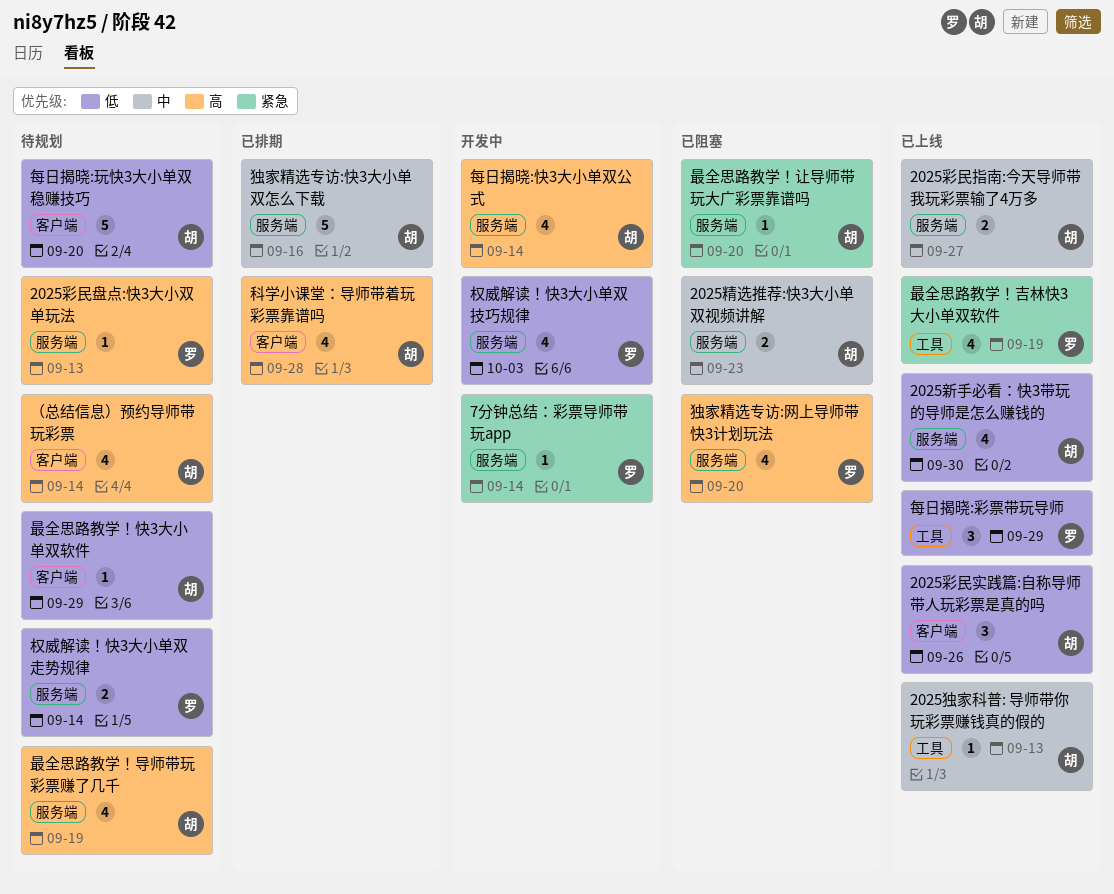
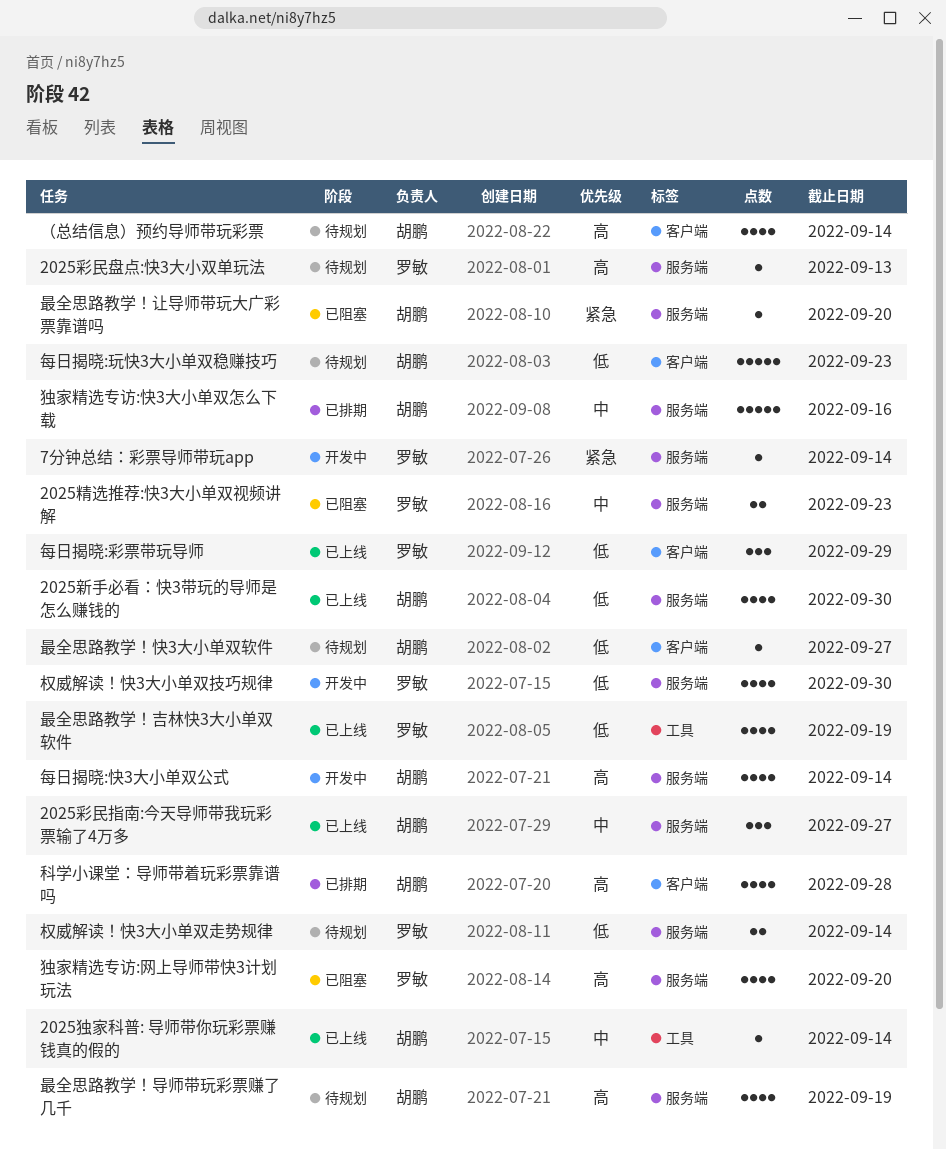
2025彩民实践篇:自称导师带人玩彩票是真的吗: present -> none
2025彩民指南:今天导师带我玩彩票输了4万多, estimate: 2 -> 3
2025独家科普: 导师带你玩彩票赚钱真的假的, due: Sep 13 -> Sep 14
2025精选推荐:快3大小单双视频讲解, owner: 胡鹏 -> 罗敏
最全思路教学！吉林快3大小单双软件, priority: 紧急 -> 低
最全思路教学！快3大小单双软件, due: Sep 29 -> Sep 27
权威解读！快3大小单双技巧规律, due: Oct 3 -> Sep 30
每日揭晓:彩票带玩导师, label: 工具 -> 客户端
每日揭晓:玩快3大小单双稳赚技巧, due: Sep 20 -> Sep 23

